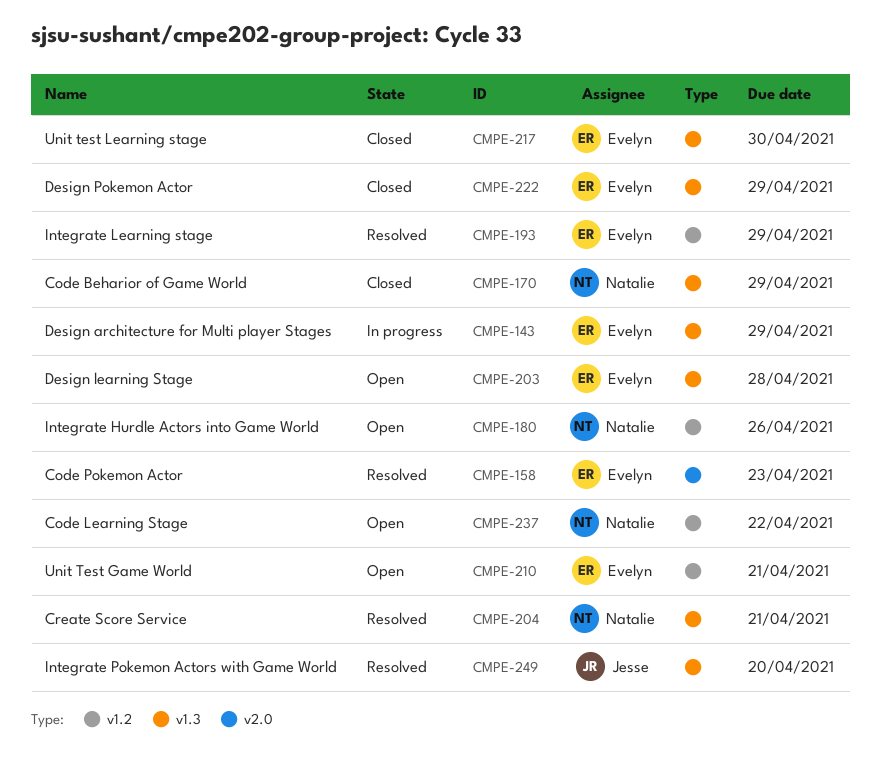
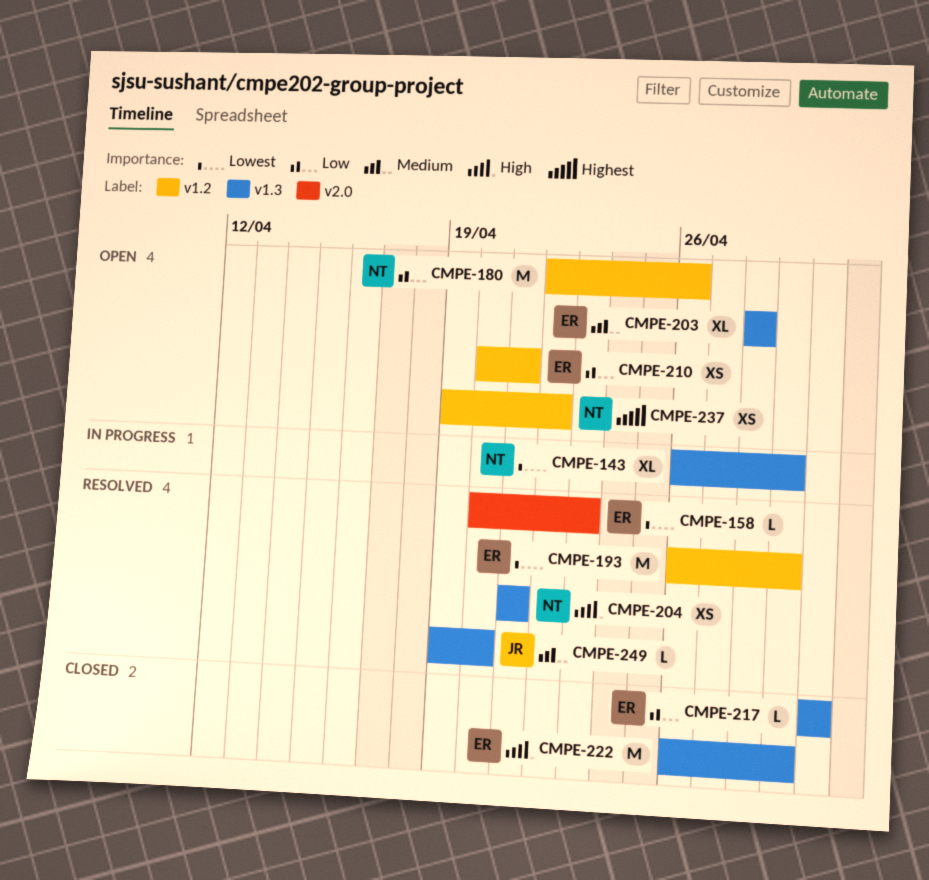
CMPE-143, owner: Evelyn -> Natalie
CMPE-170: present -> none

